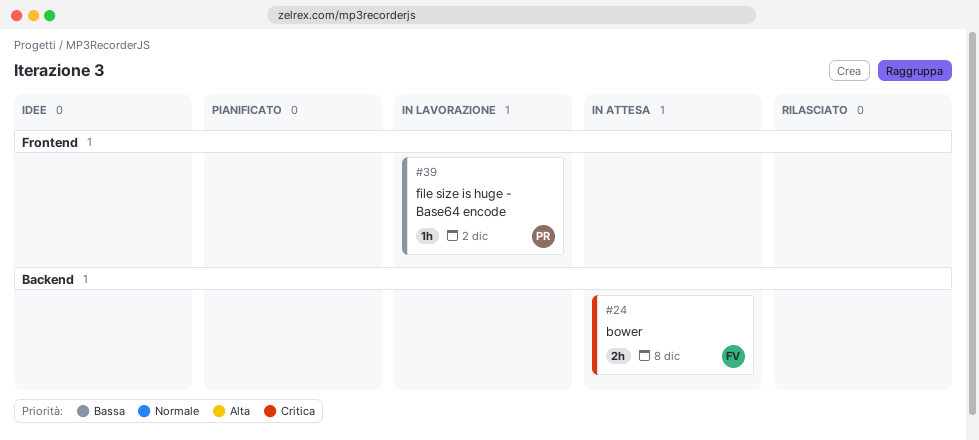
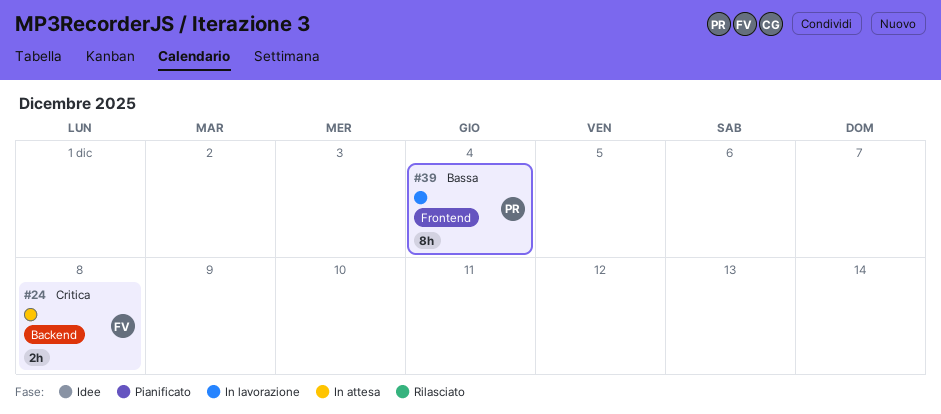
#39, estimate: 1h -> 8h
#39, due: Dec 2 -> Dec 4

